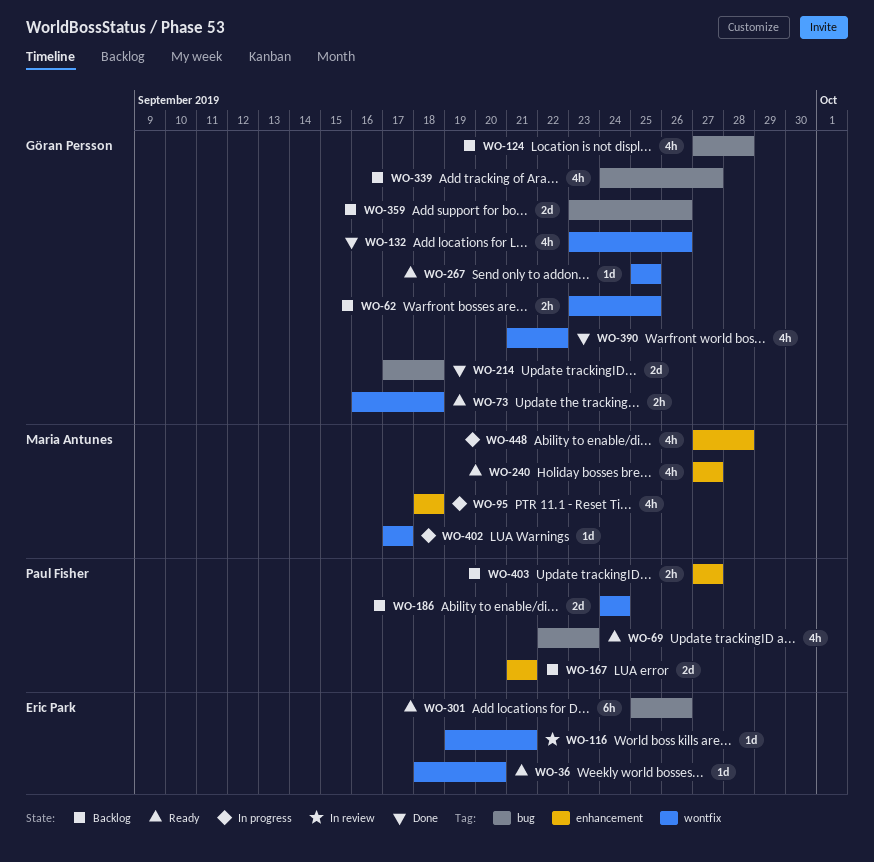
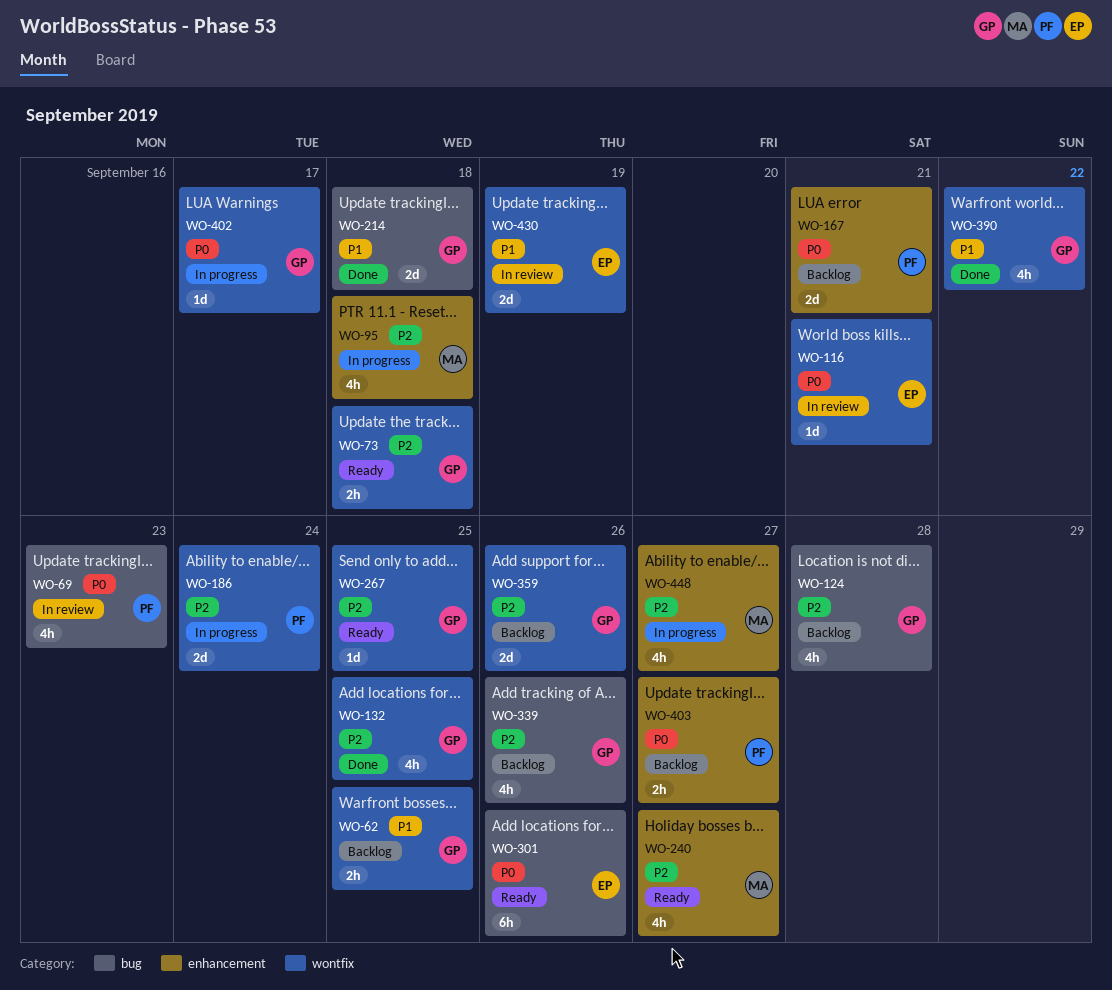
WO-36: present -> none
WO-69, status: Ready -> In review
WO-132, due: Sep 26 -> Sep 25
WO-186, status: Backlog -> In progress
WO-339, due: Sep 27 -> Sep 26
WO-359, label: bug -> wontfix
WO-402, owner: Maria Antunes -> Göran Persson
WO-430: none -> present
WO-448, due: Sep 28 -> Sep 27

